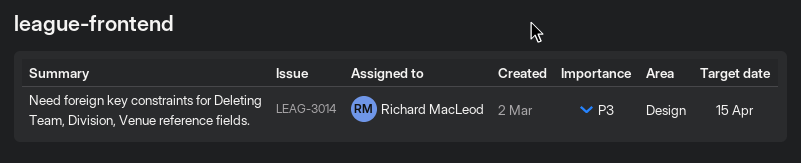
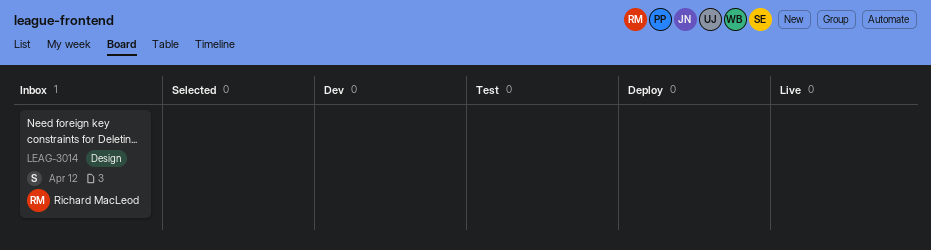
LEAG-3014, due: Apr 15 -> Apr 12

